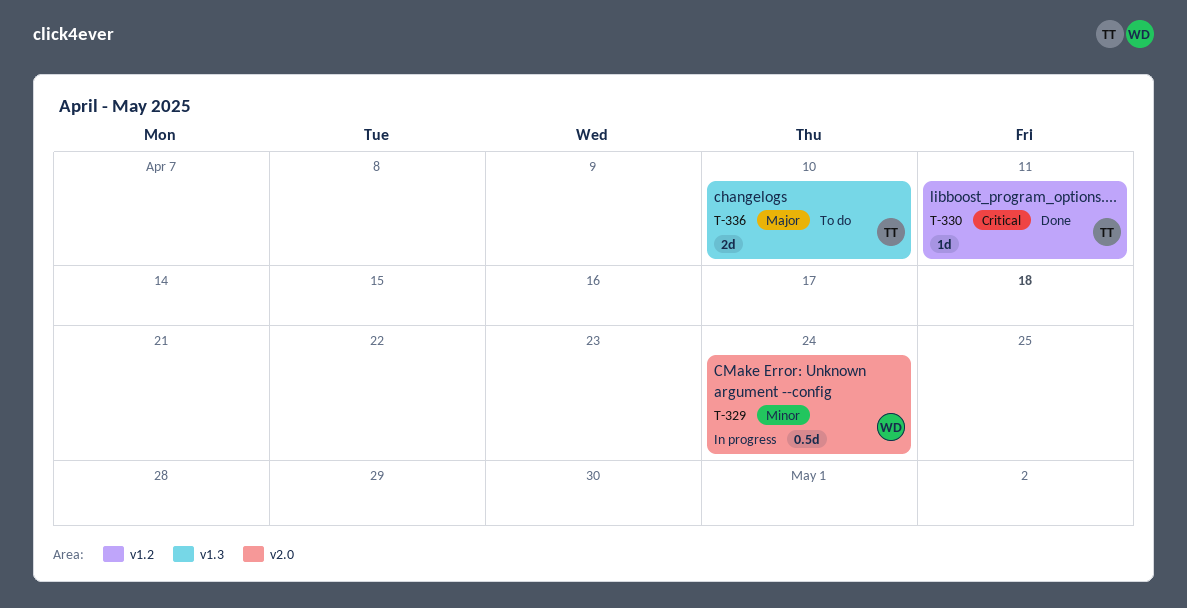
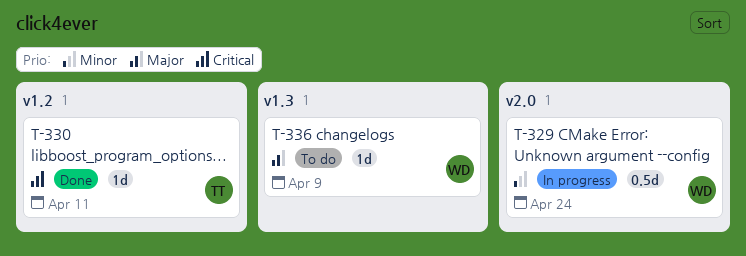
T-336, owner: TT -> WD
T-336, estimate: 2d -> 1d
T-336, due: Apr 10 -> Apr 9

